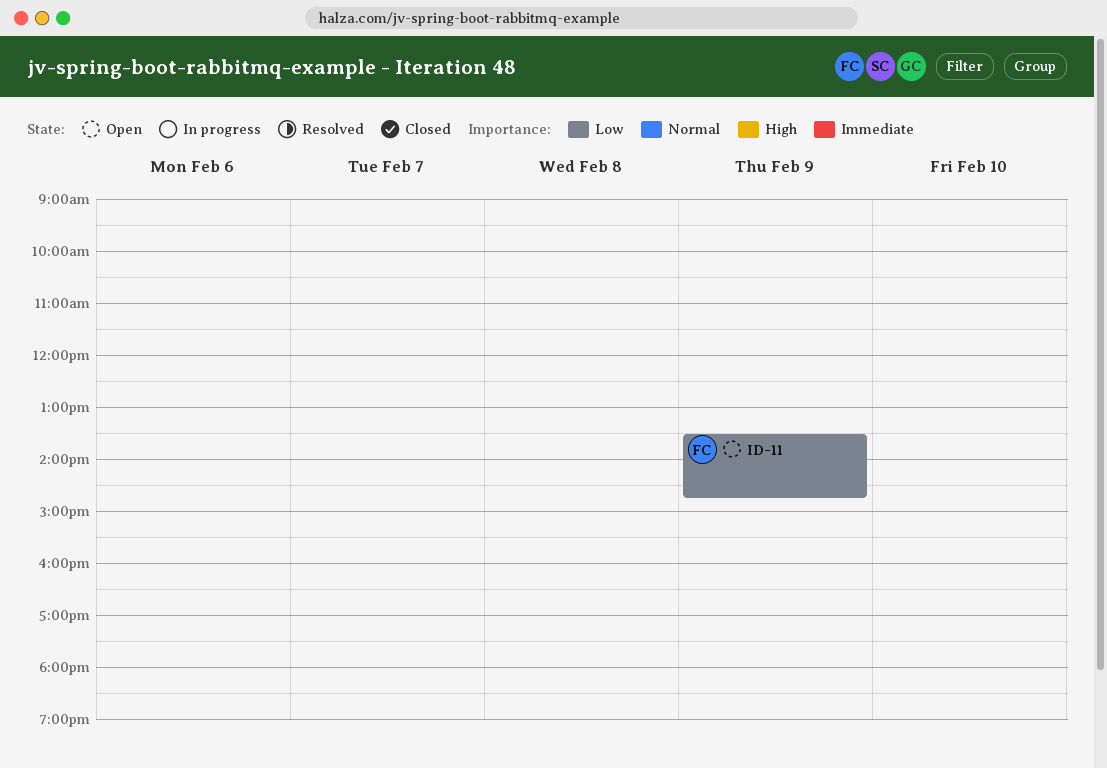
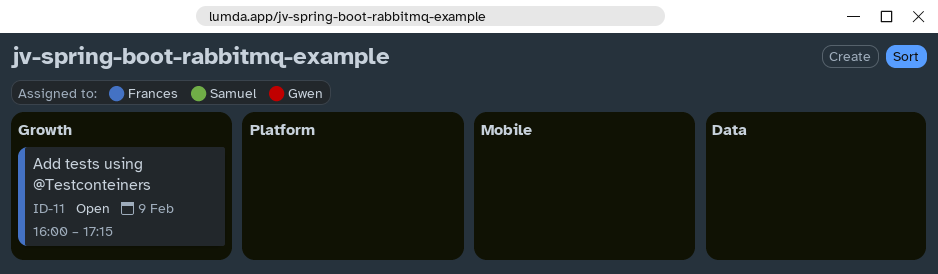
ID-11, begins: 13:30 -> 16:00
ID-11, ends: 14:45 -> 17:15

